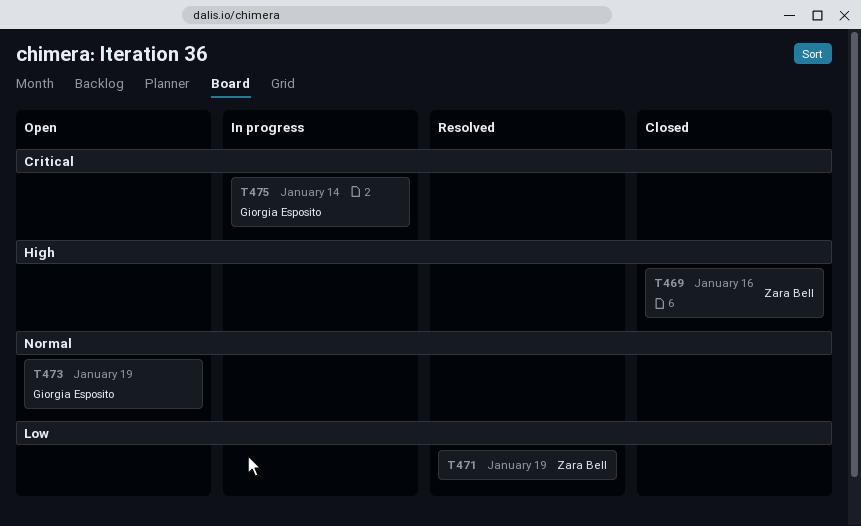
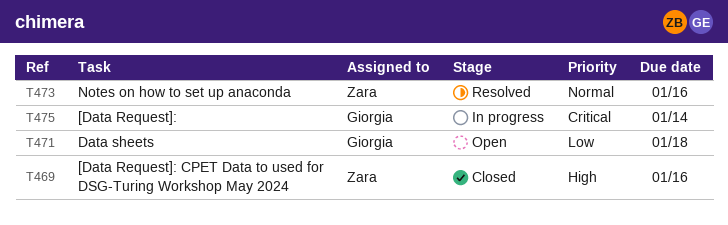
T471, status: Resolved -> Open
T471, owner: Zara Bell -> Giorgia Esposito
T471, due: Jan 19 -> Jan 18
T473, status: Open -> Resolved
T473, owner: Giorgia Esposito -> Zara Bell
T473, due: Jan 19 -> Jan 16

